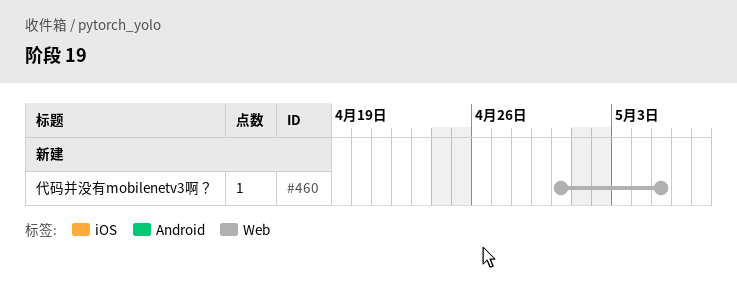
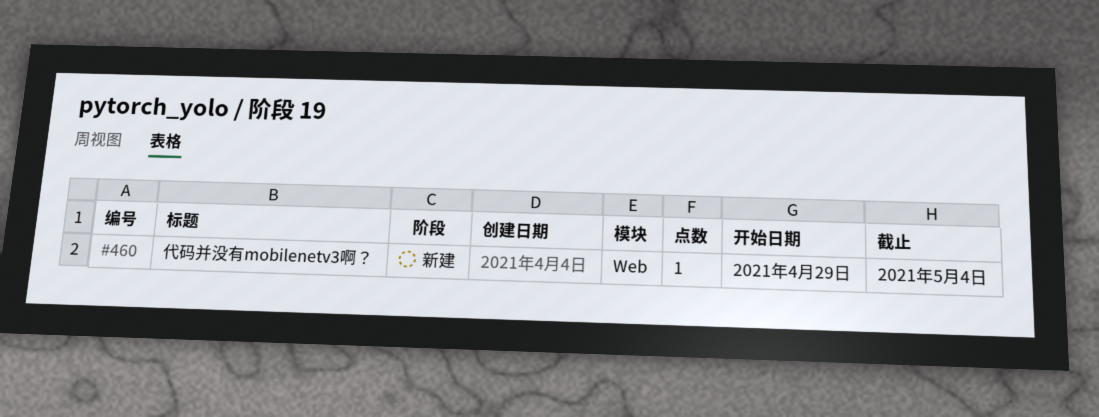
#460, start: Apr 30 -> Apr 29
#460, due: May 5 -> May 4

